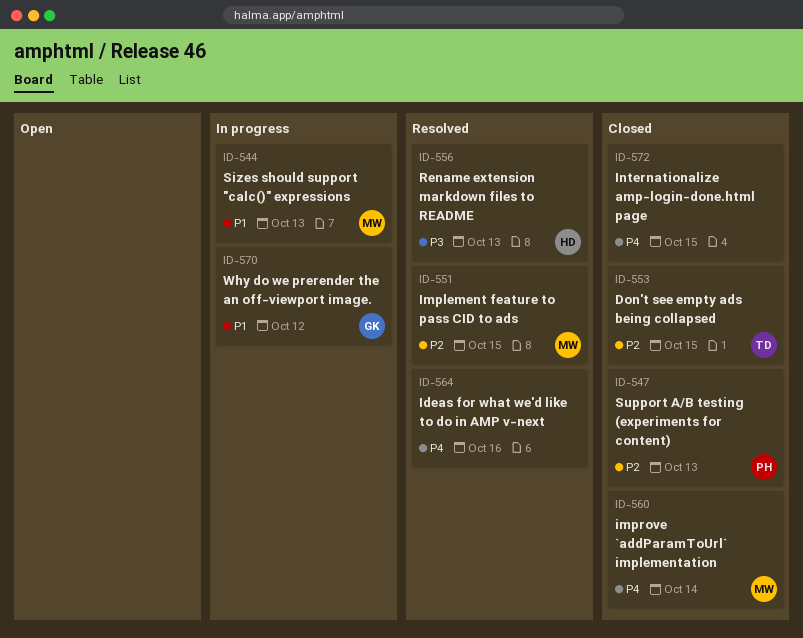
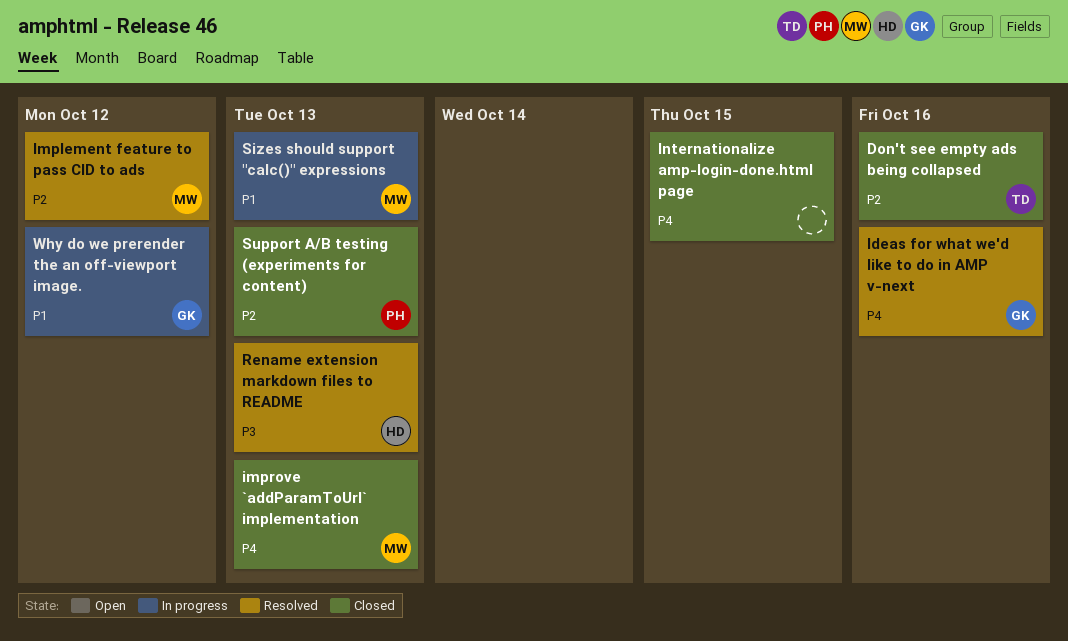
Don't see empty ads being collapsed, due: Oct 15 -> Oct 16
Ideas for what we'd like to do in AMP v-next, owner: none -> GK
Implement feature to pass CID to ads, due: Oct 15 -> Oct 12
improve `addParamToUrl` implementation, due: Oct 14 -> Oct 13

